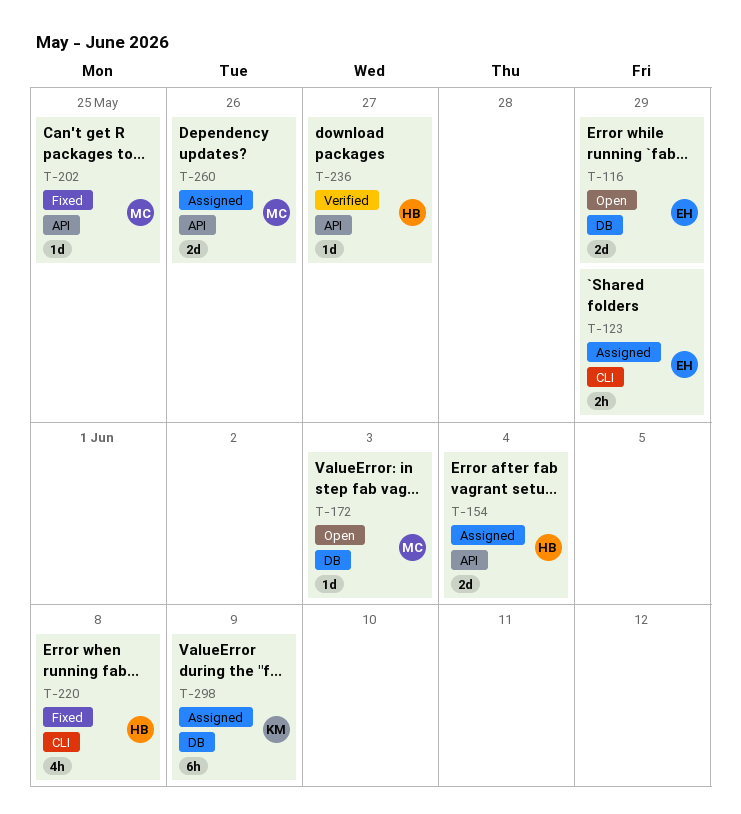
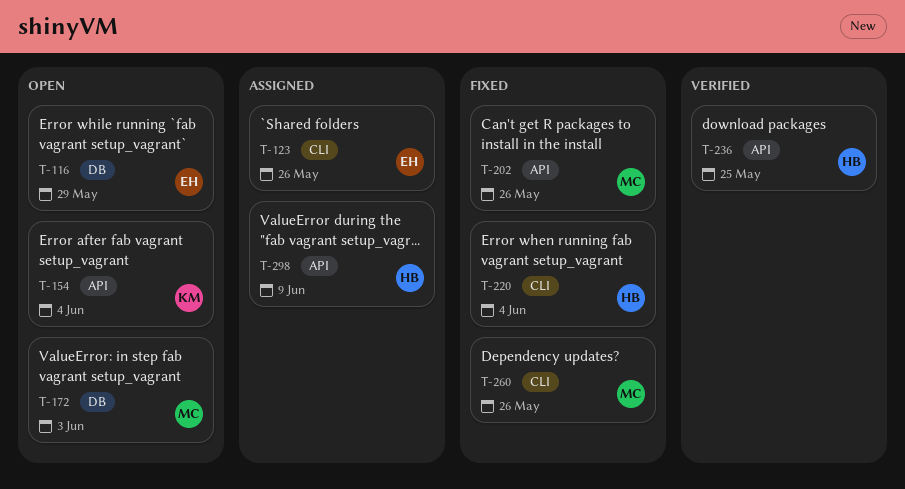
T-123, due: May 29 -> May 26
T-154, status: Assigned -> Open
T-154, owner: HB -> KM
T-202, due: May 25 -> May 26
T-220, due: Jun 8 -> Jun 4
T-236, due: May 27 -> May 25
T-260, status: Assigned -> Fixed
T-260, label: API -> CLI
T-298, owner: KM -> HB
T-298, label: DB -> API

